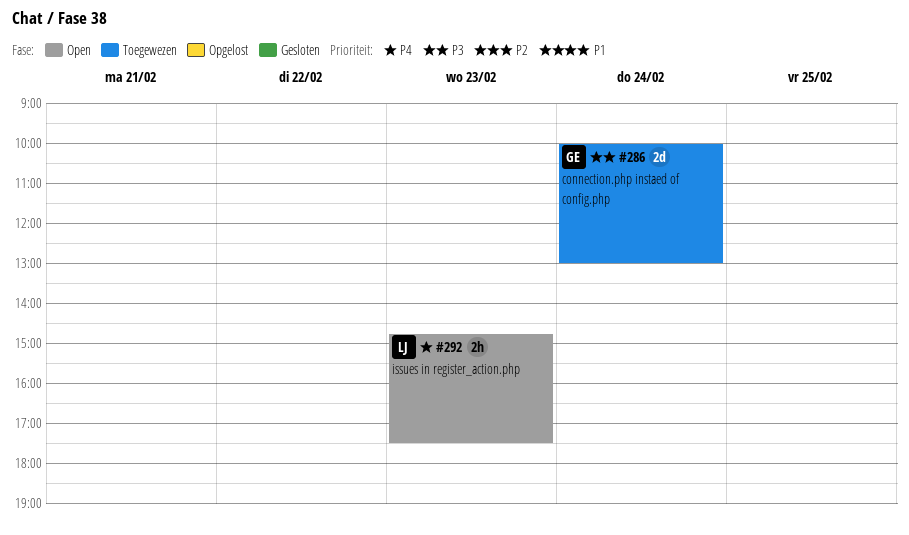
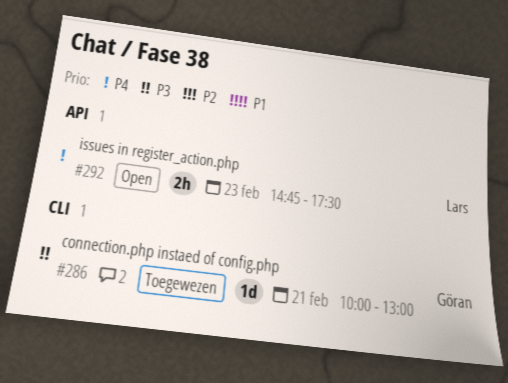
#286, estimate: 2d -> 1d
#286, day: Feb 24 -> Feb 21

